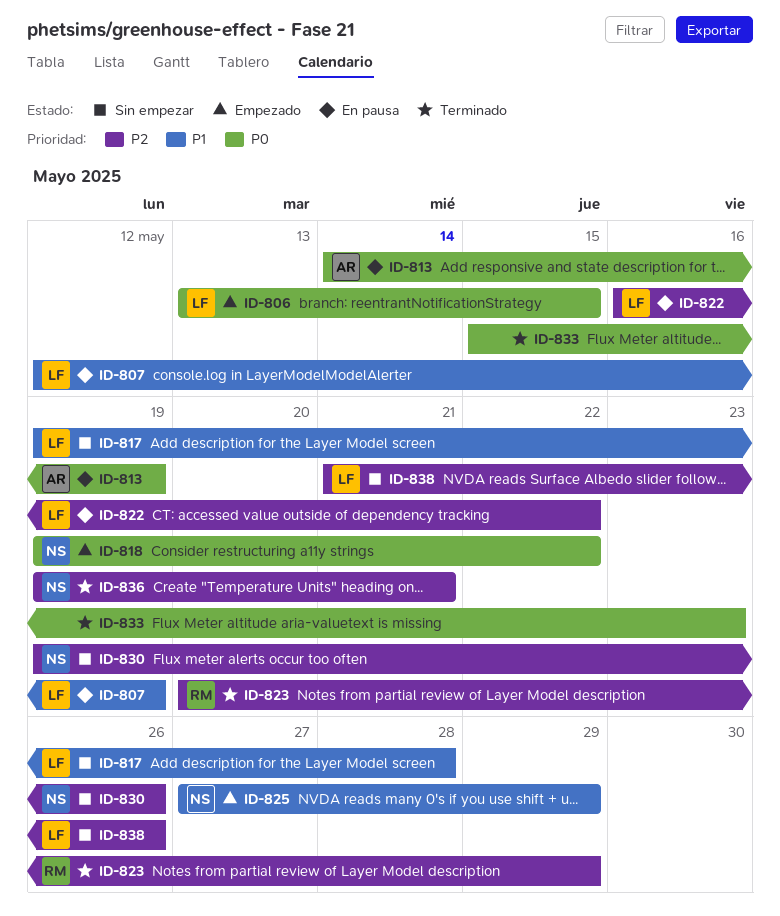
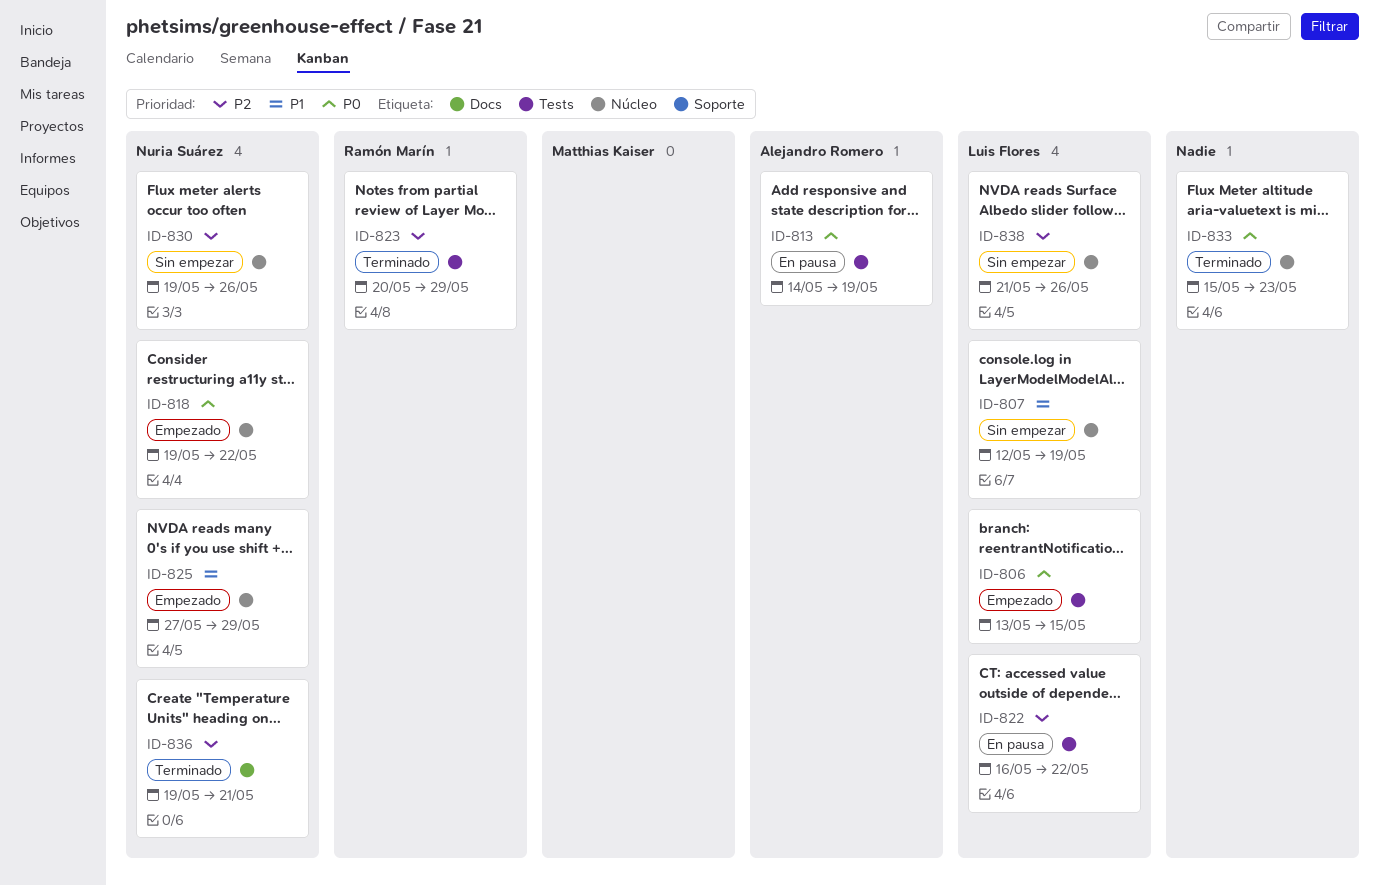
ID-807, status: En pausa -> Sin empezar
ID-817: present -> none

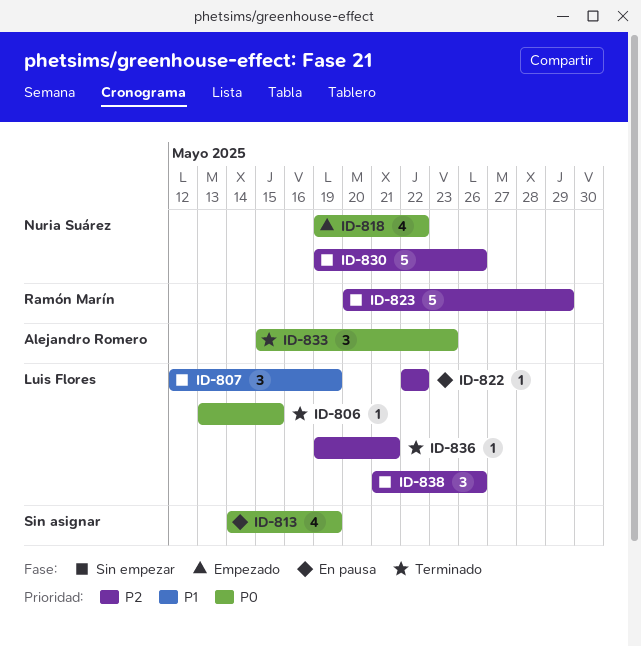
ID-806, status: Empezado -> Terminado
ID-813, owner: Alejandro Romero -> none
ID-822, start: May 16 -> May 22
ID-823, status: Terminado -> Sin empezar
ID-825: present -> none
ID-833, owner: none -> Alejandro Romero
ID-836, owner: Nuria Suárez -> Luis Flores

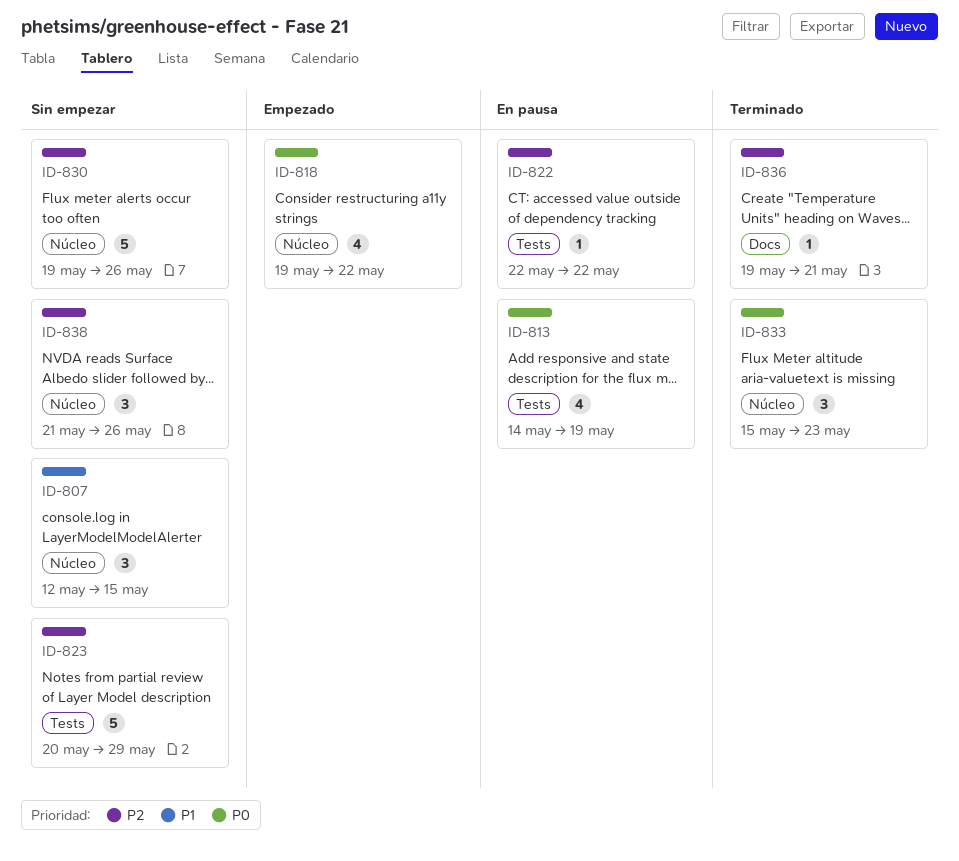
ID-806: present -> none
ID-807, due: May 19 -> May 15

